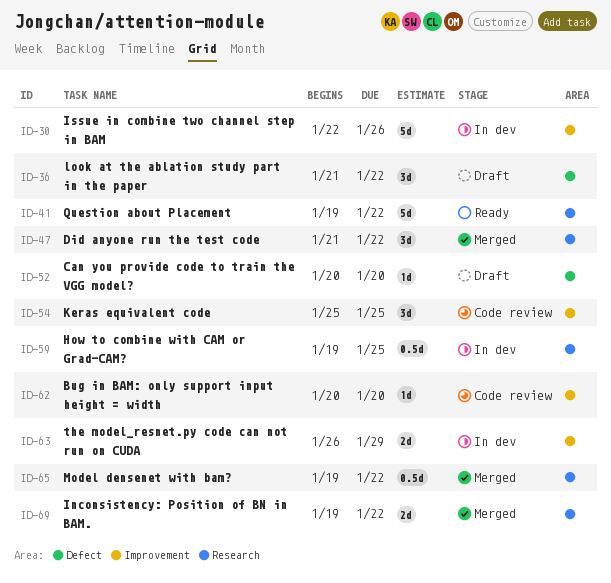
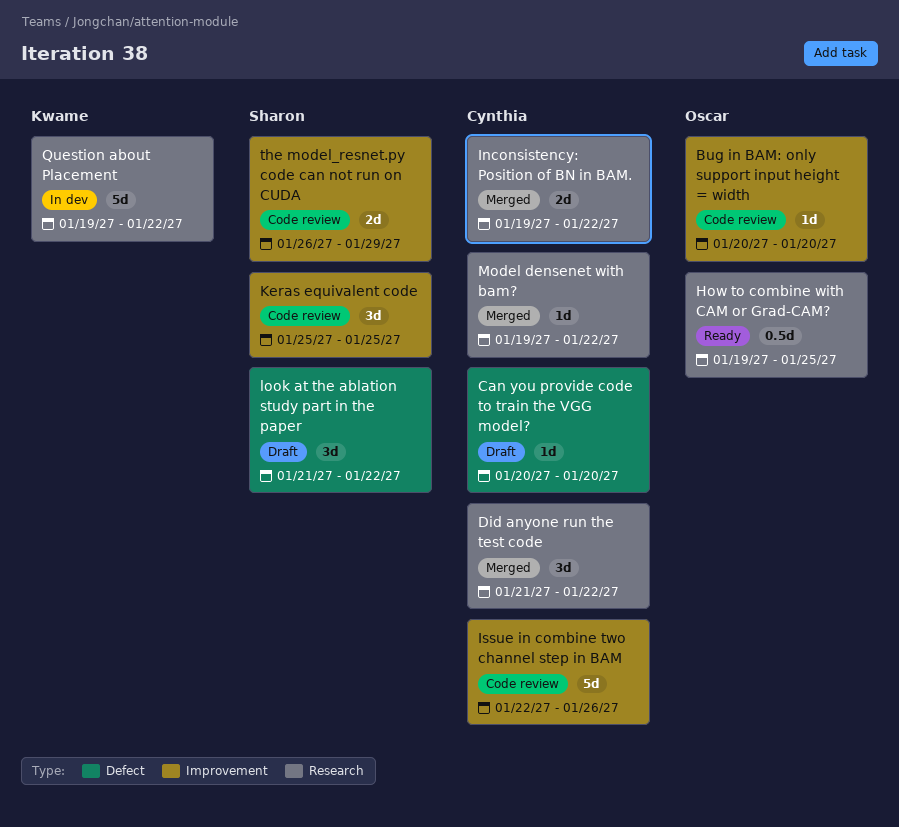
How to combine with CAM or Grad-CAM?, status: In dev -> Ready
Issue in combine two channel step in BAM, status: In dev -> Code review
Model densenet with bam?, estimate: 0.5d -> 1d
Question about Placement, status: Ready -> In dev
the model_resnet.py code can not run on CUDA, status: In dev -> Code review

